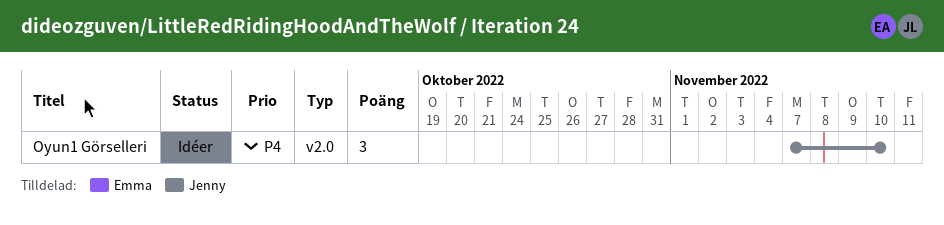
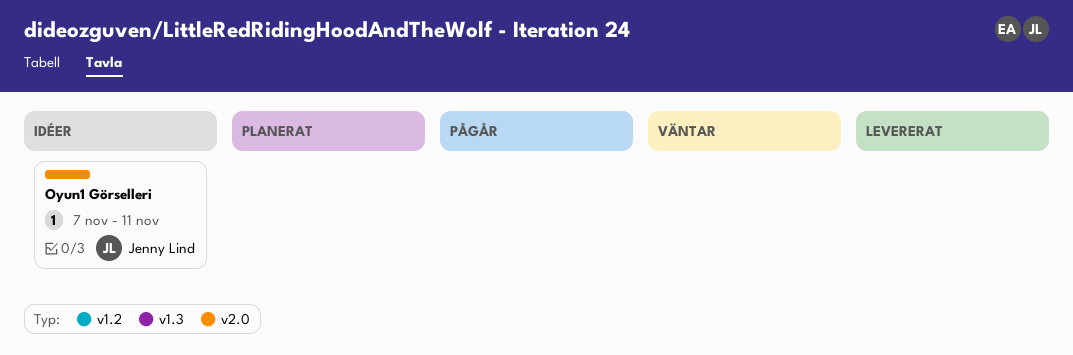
Oyun1 Görselleri, estimate: 3 -> 1
Oyun1 Görselleri, due: Nov 10 -> Nov 11

